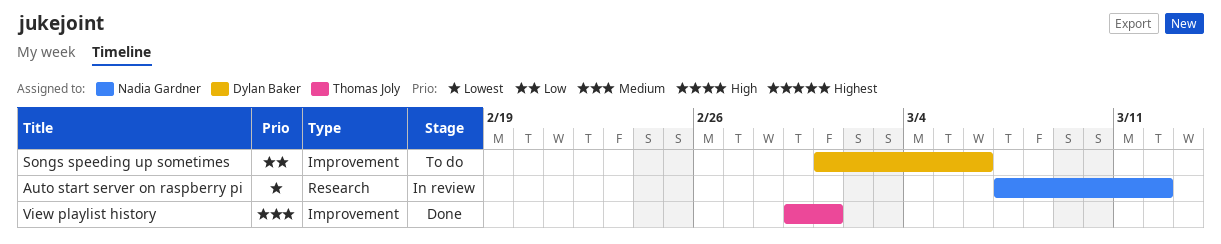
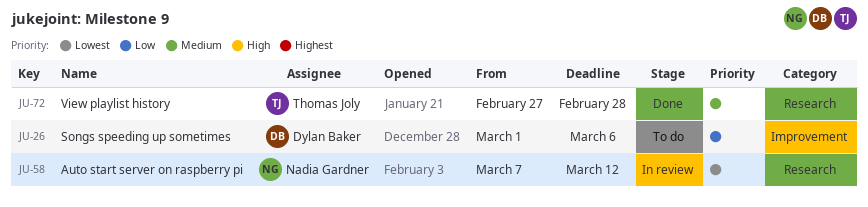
View playlist history, label: Improvement -> Research
View playlist history, start: Feb 29 -> Feb 27
View playlist history, due: Mar 1 -> Feb 28

